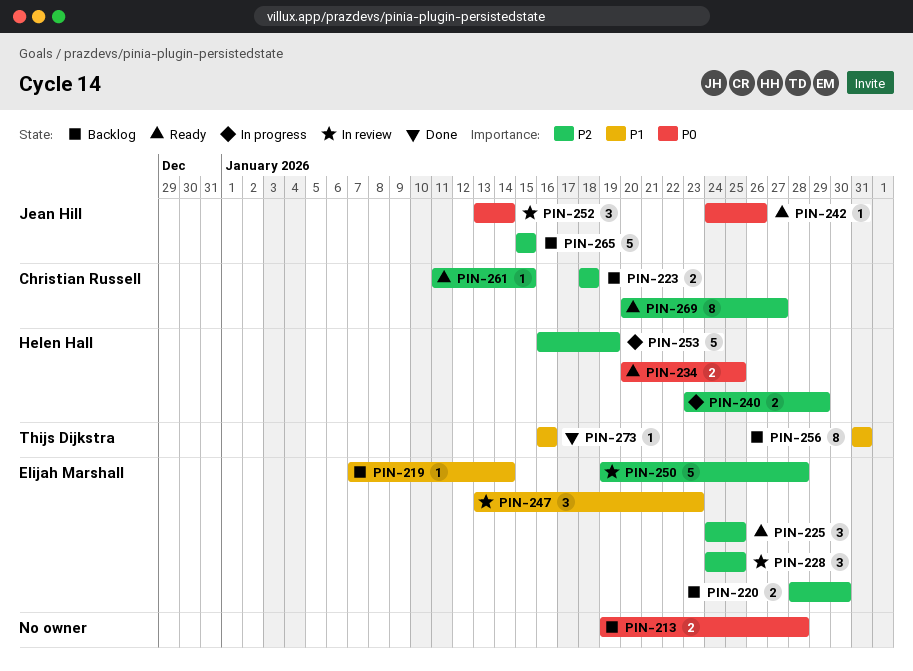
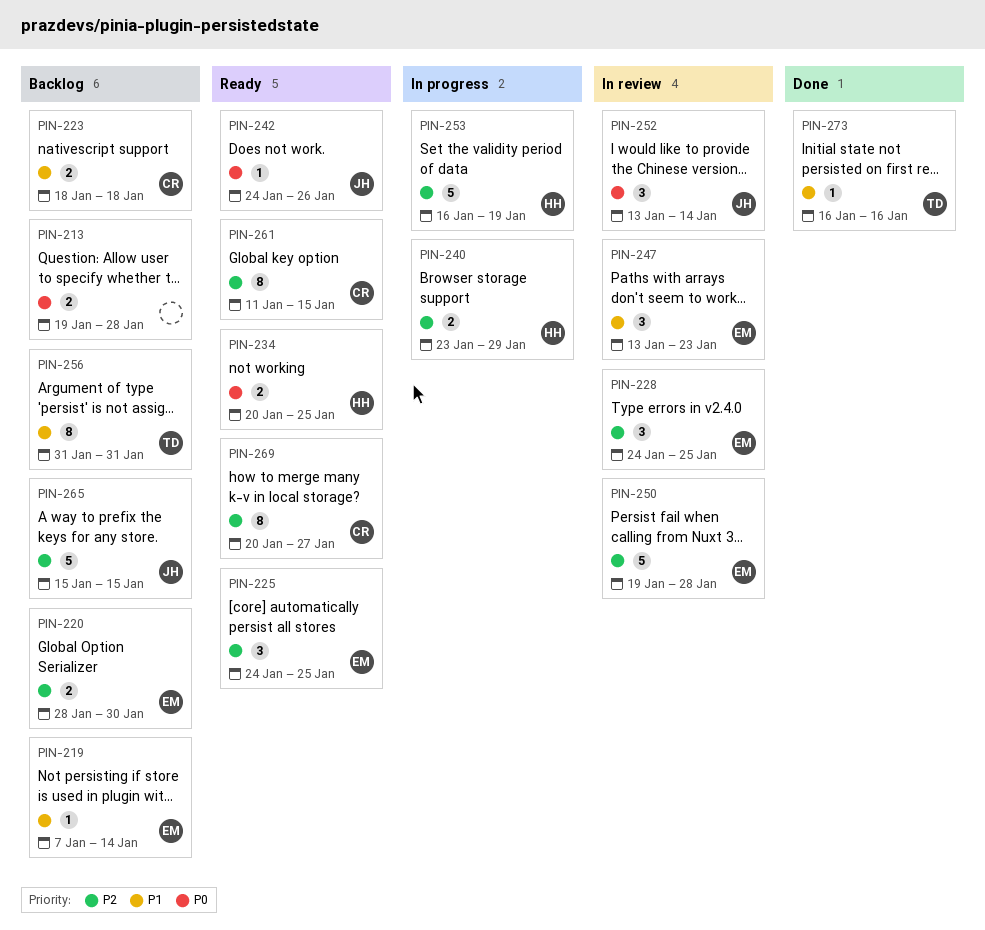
PIN-223, priority: P2 -> P1
PIN-261, estimate: 1 -> 8

